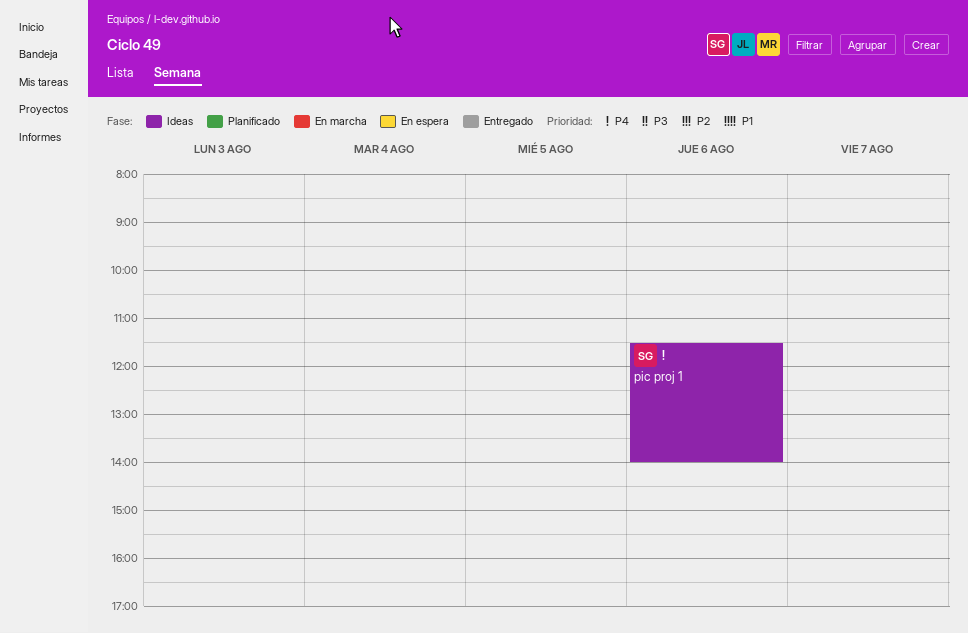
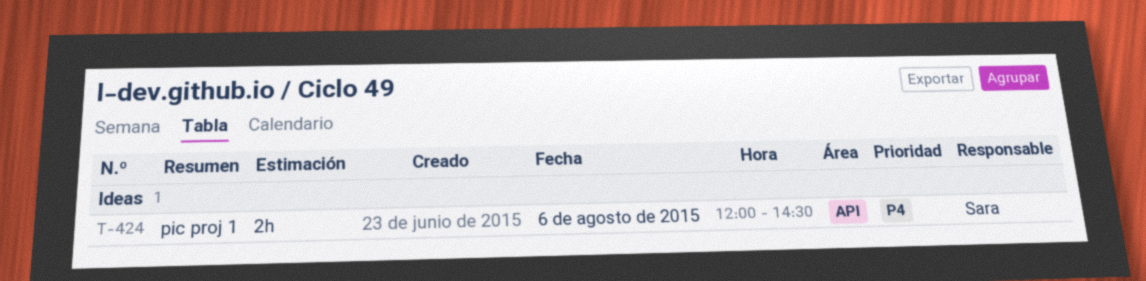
pic proj 1, begins: 11:30 -> 12:00
pic proj 1, ends: 14:00 -> 14:30

